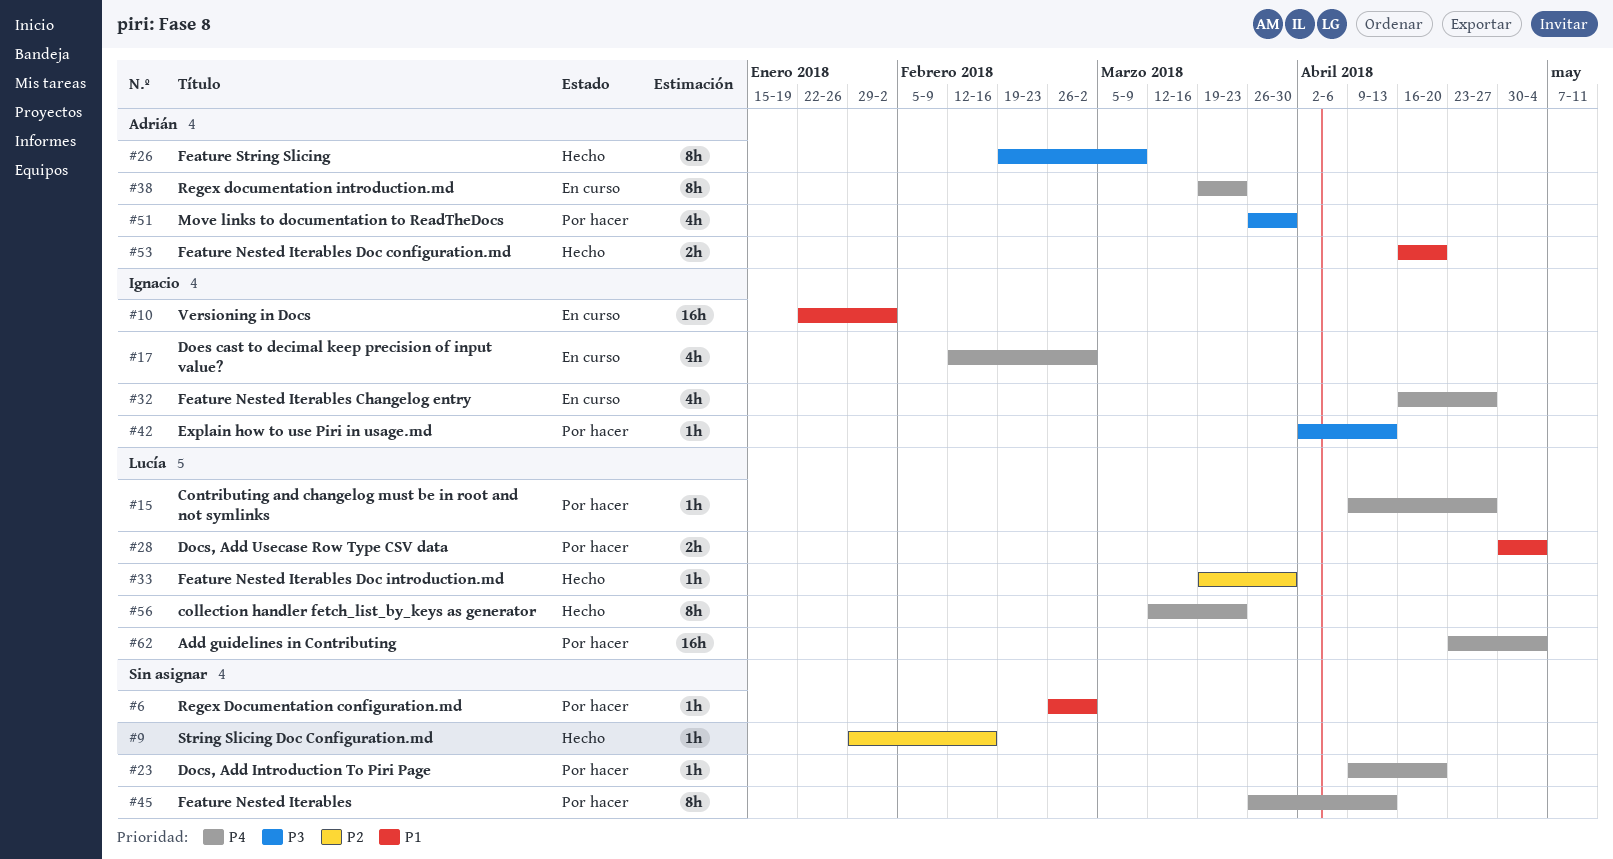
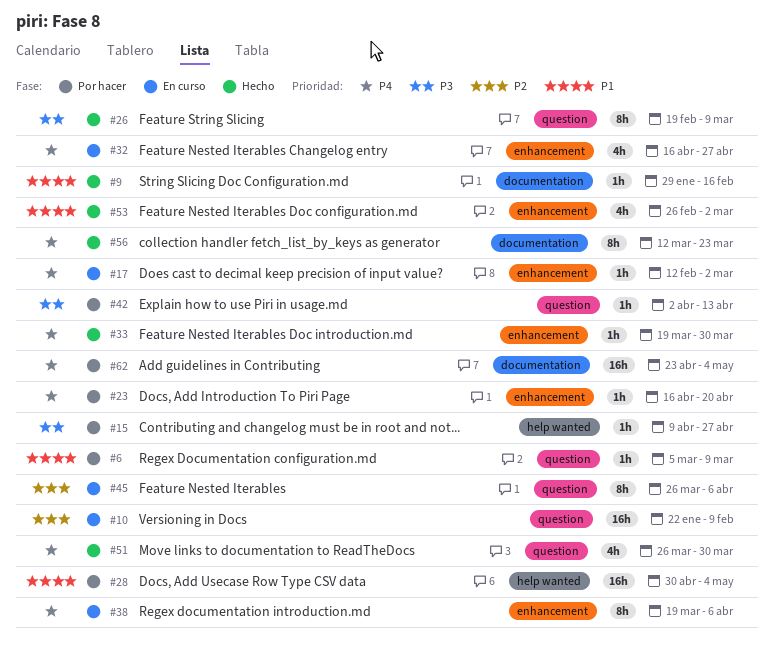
#6, start: Feb 26 -> Mar 5
#6, due: Mar 2 -> Mar 9
#9, priority: P2 -> P1
#10, priority: P1 -> P2
#10, due: Feb 2 -> Feb 9
#15, priority: P4 -> P3
#17, estimate: 4h -> 1h
#23, start: Apr 9 -> Apr 16
#28, estimate: 2h -> 16h
#33, priority: P2 -> P4
#38, due: Mar 23 -> Apr 6
#45, status: Por hacer -> En curso
#45, priority: P4 -> P2
#45, due: Apr 13 -> Apr 6
#51, status: Por hacer -> Hecho
#51, priority: P3 -> P4
#53, estimate: 2h -> 4h
#53, start: Apr 16 -> Feb 26
#53, due: Apr 20 -> Mar 2

